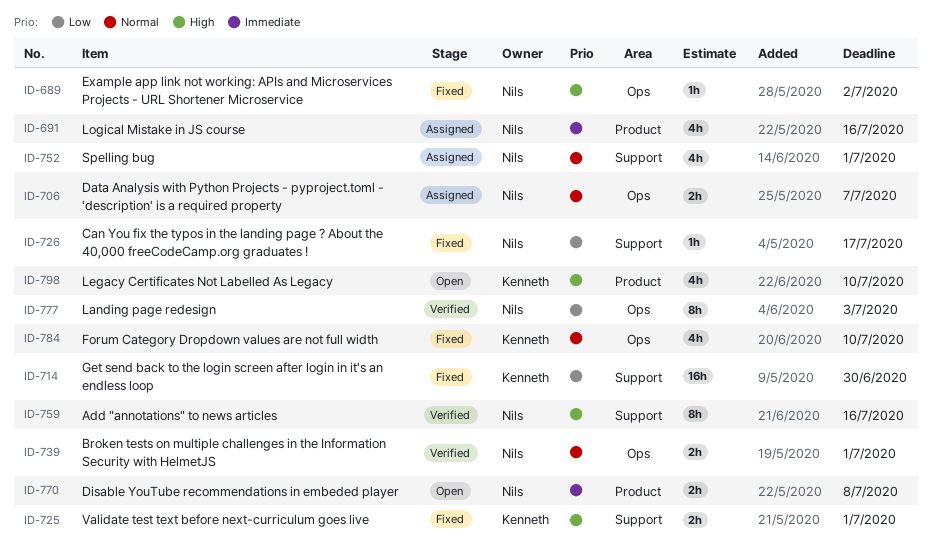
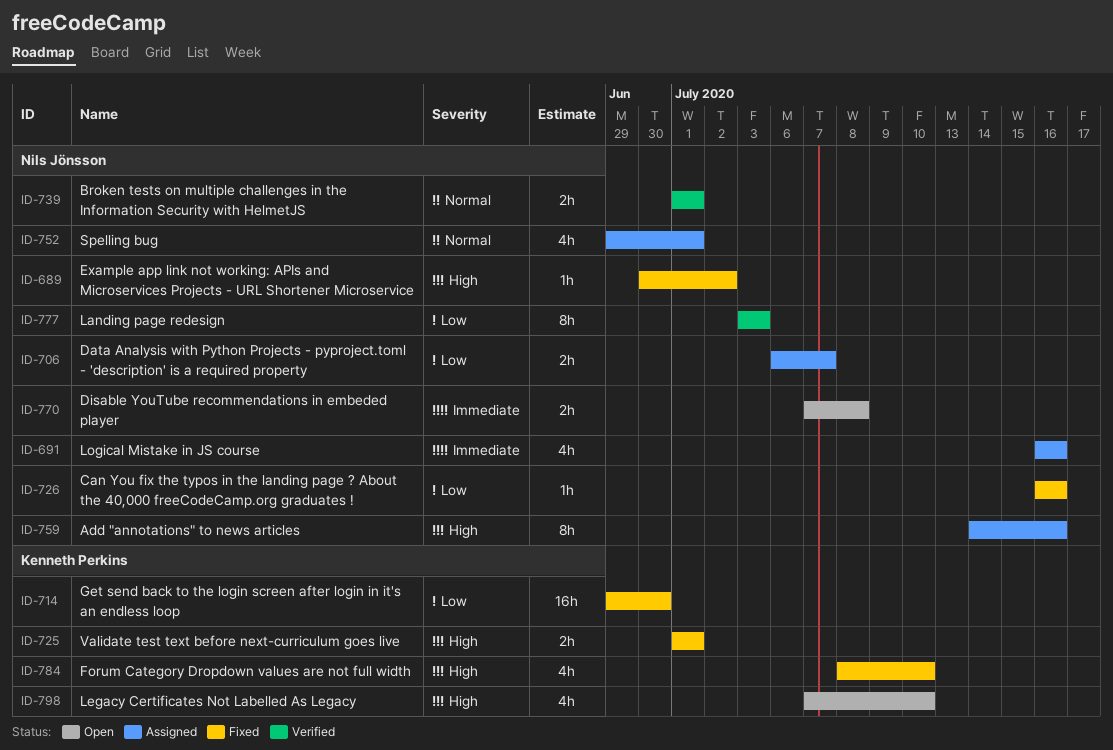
ID-706, priority: Normal -> Low
ID-726, due: Jul 17 -> Jul 16
ID-759, status: Verified -> Assigned
ID-784, priority: Normal -> High

